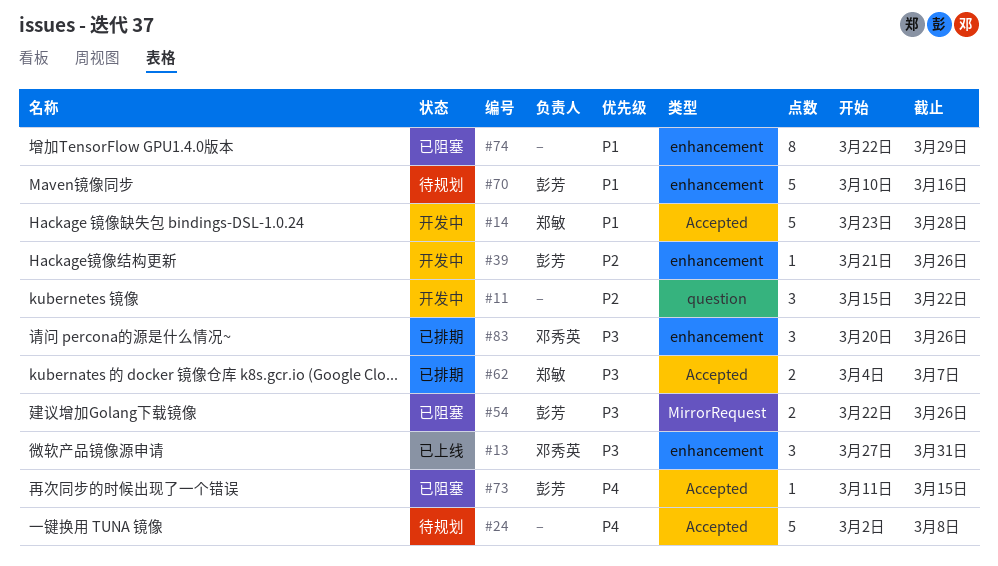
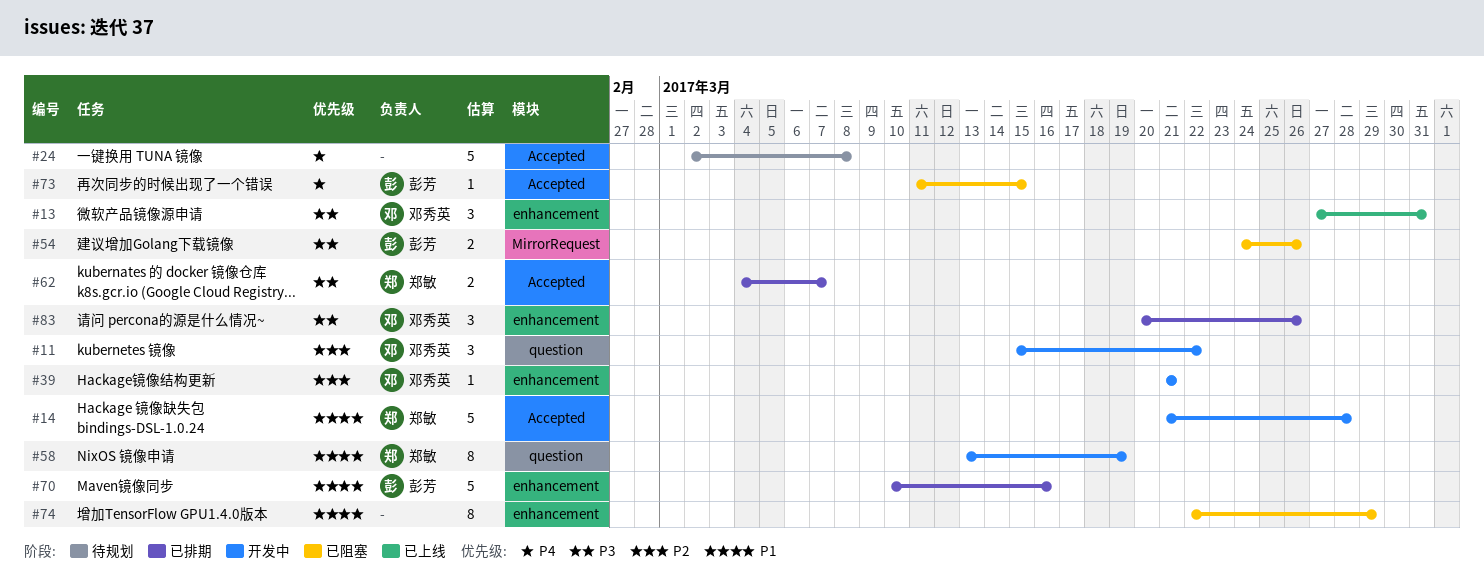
#11, owner: none -> 邓秀英
#14, start: Mar 23 -> Mar 21
#39, owner: 彭芳 -> 邓秀英
#39, due: Mar 26 -> Mar 21
#54, start: Mar 22 -> Mar 24
#58: none -> present
#70, status: 待规划 -> 已排期

